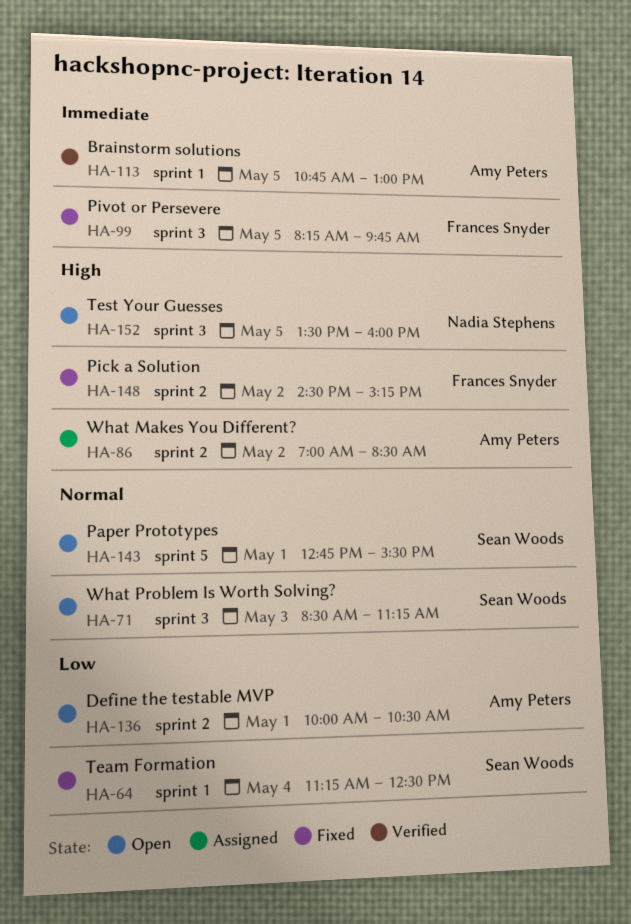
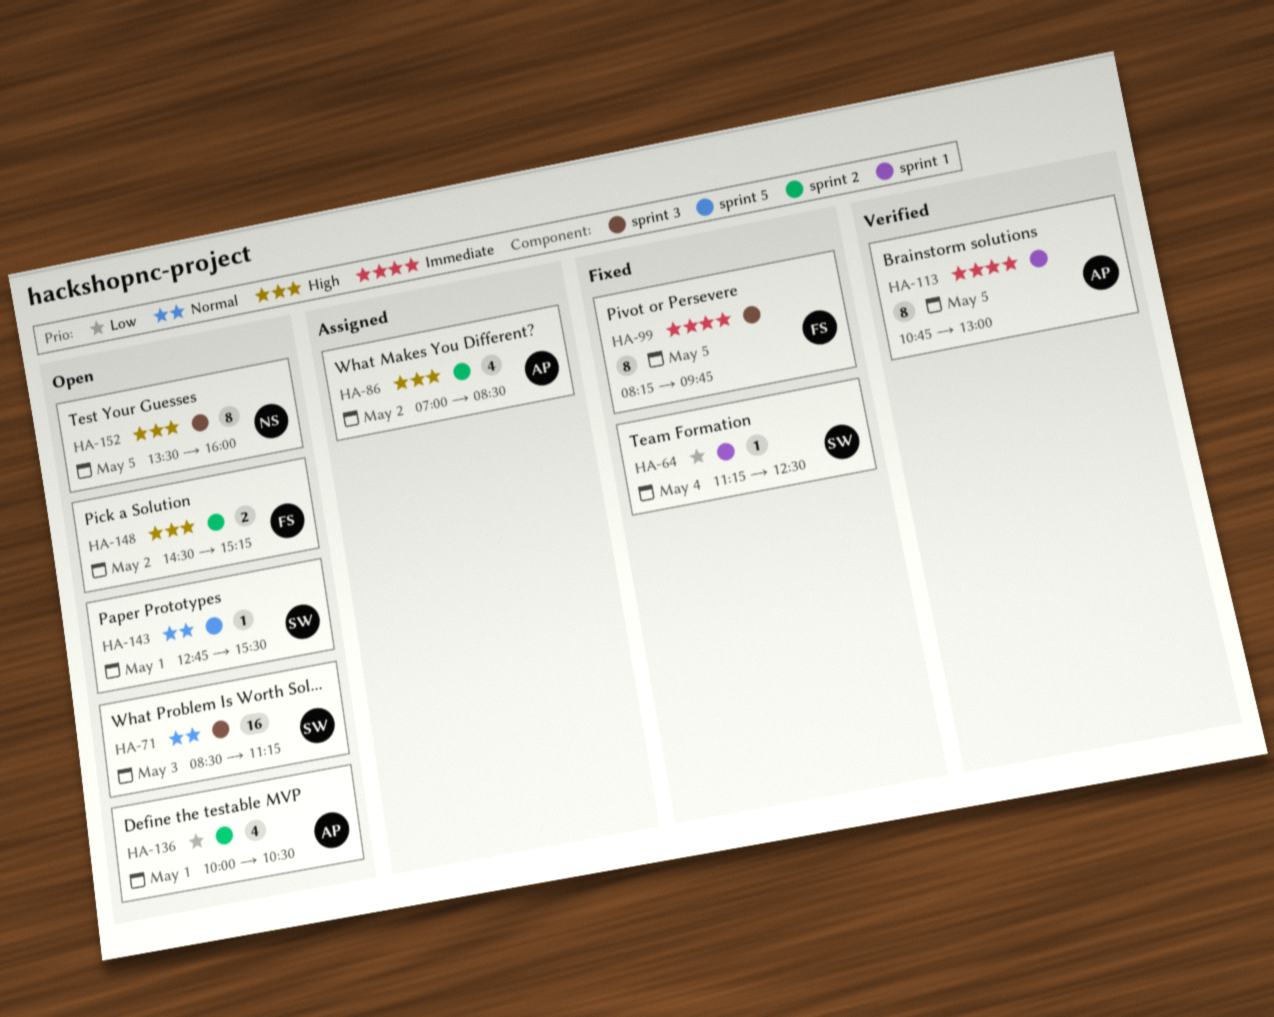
HA-148, status: Fixed -> Open

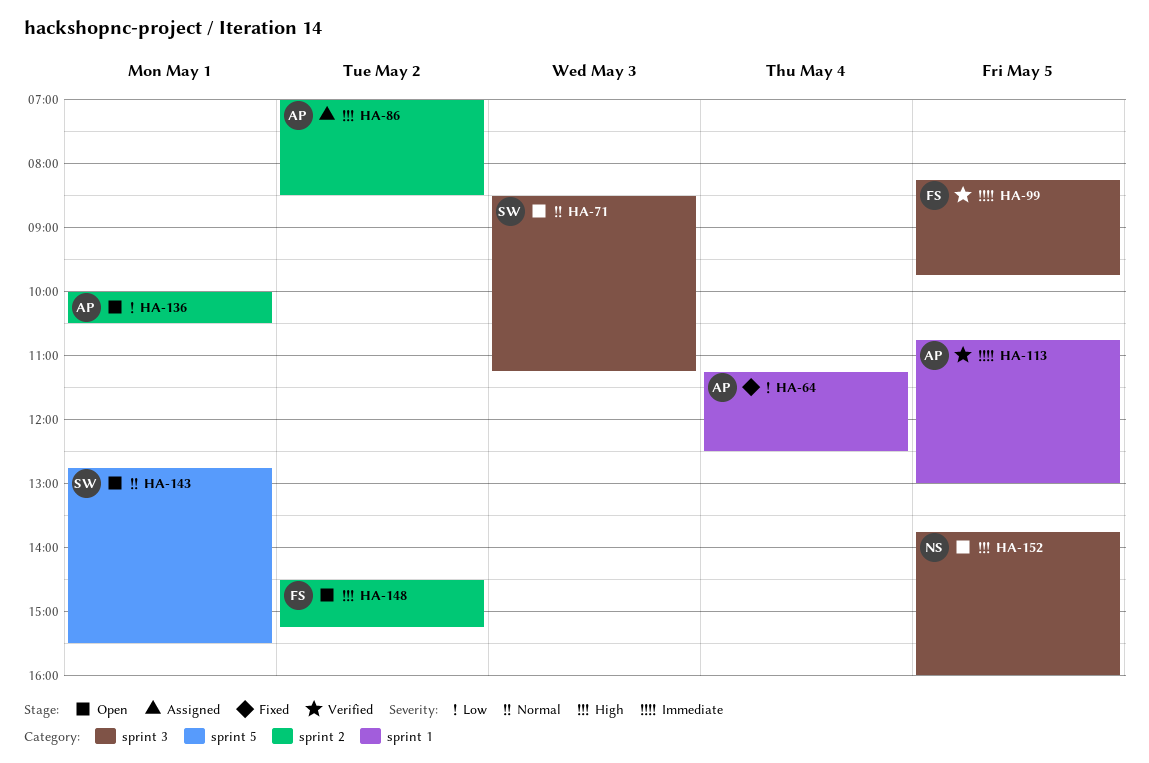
HA-64, owner: SW -> AP
HA-99, status: Fixed -> Verified
HA-152, begins: 13:30 -> 13:45

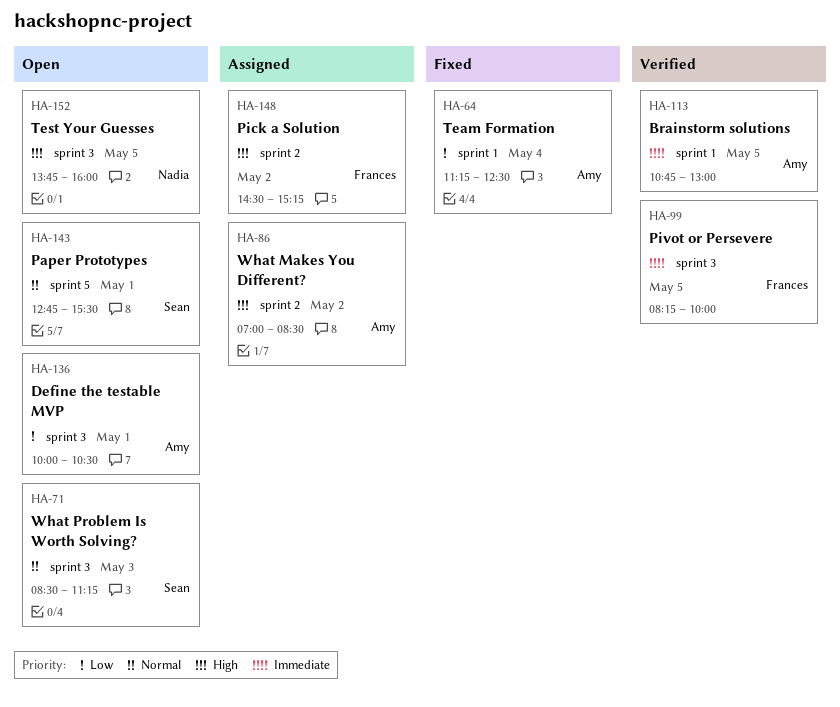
HA-99, ends: 09:45 -> 10:00
HA-136, label: sprint 2 -> sprint 3
HA-148, status: Open -> Assigned

